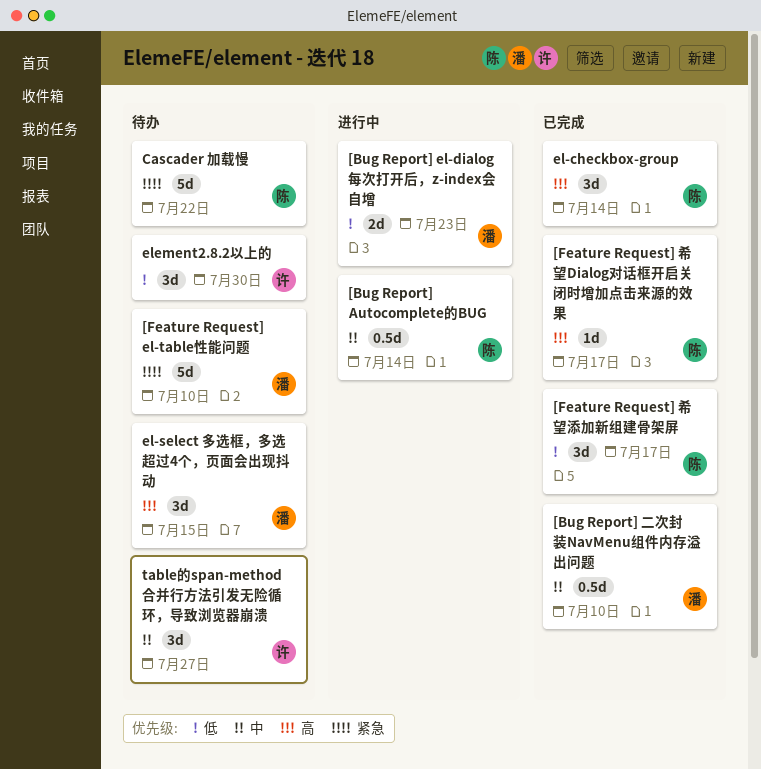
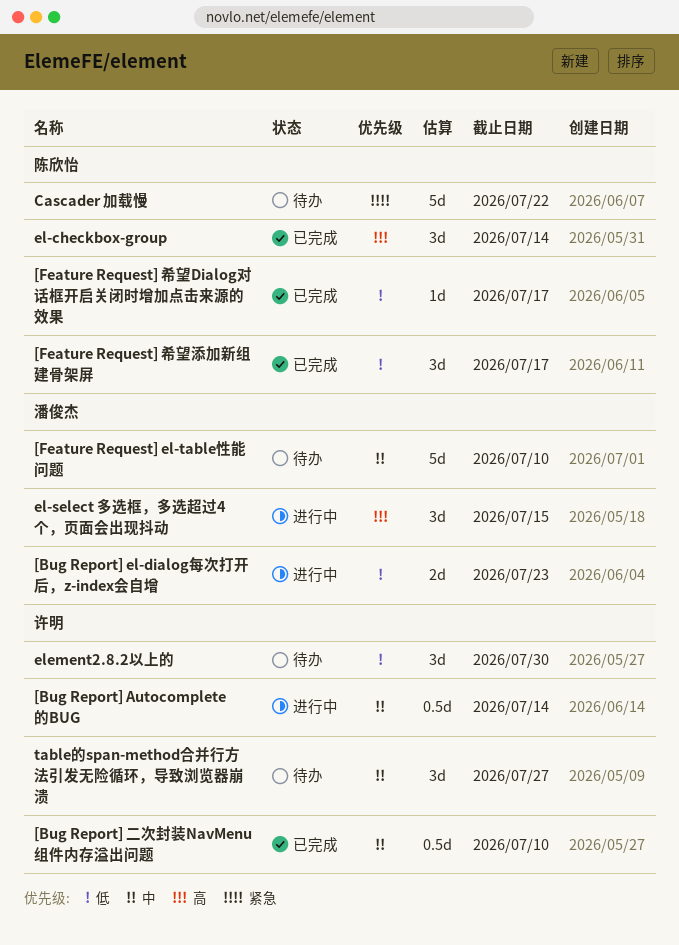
[Bug Report] Autocomplete的BUG, owner: 陈欣怡 -> 许明
[Bug Report] 二次封装NavMenu组件内存溢出问题, owner: 潘俊杰 -> 许明
[Feature Request] el-table性能问题, priority: 紧急 -> 中
[Feature Request] 希望Dialog对话框开启关闭时增加点击来源的效果, priority: 高 -> 低
el-select 多选框，多选超过4个，页面会出现抖动, status: 待办 -> 进行中

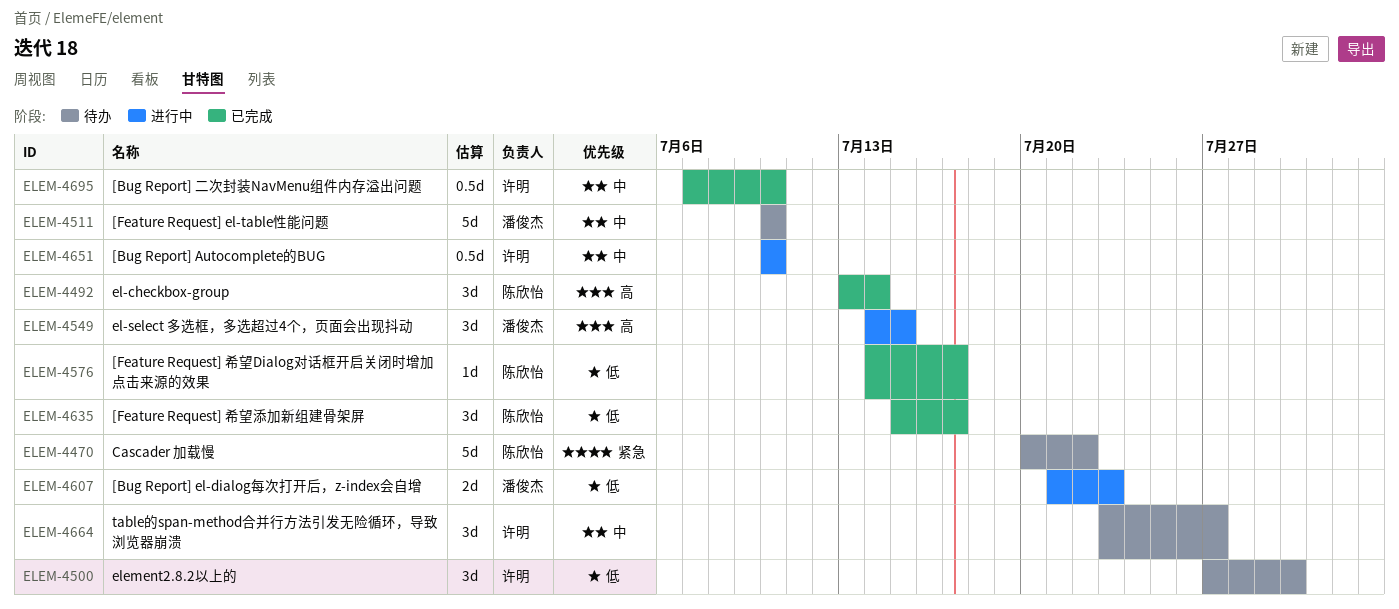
[Bug Report] Autocomplete的BUG, due: Jul 14 -> Jul 10

